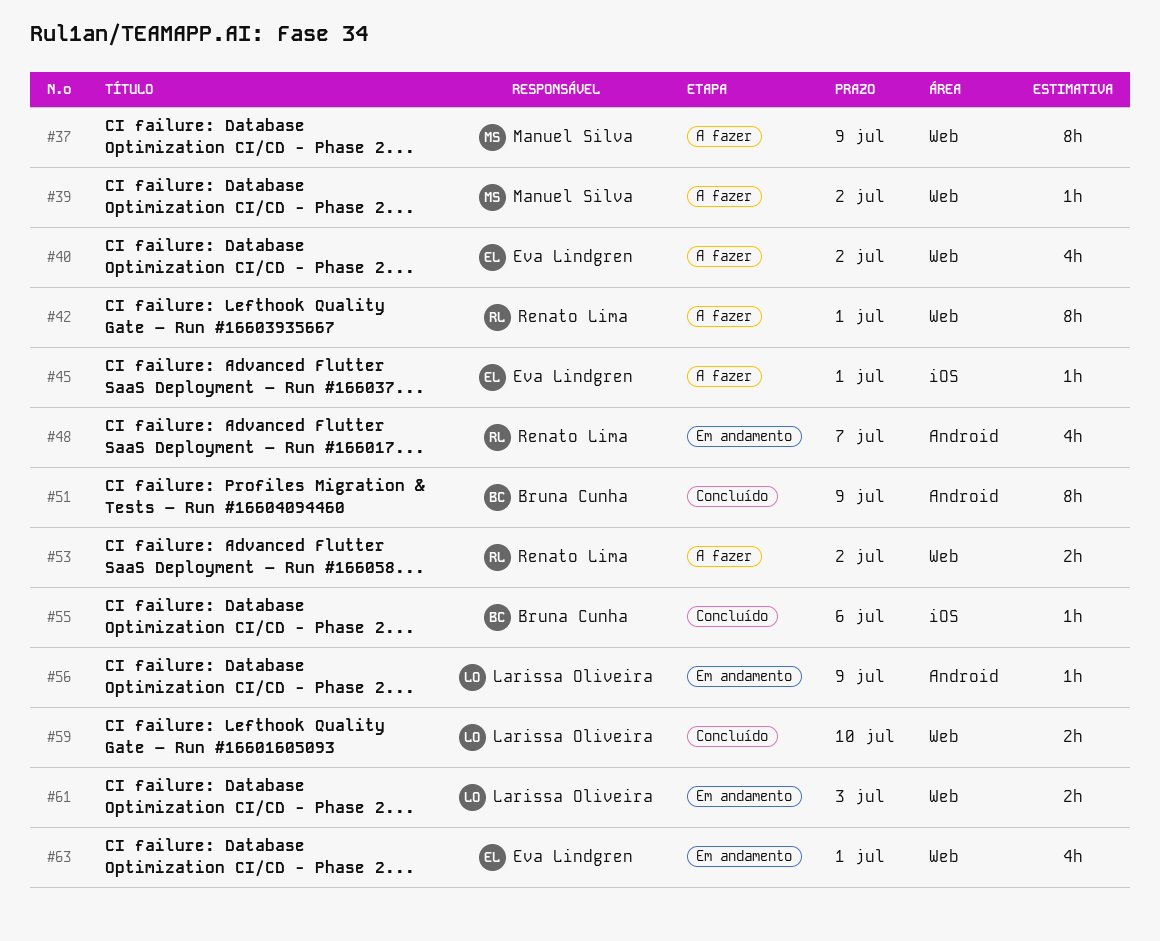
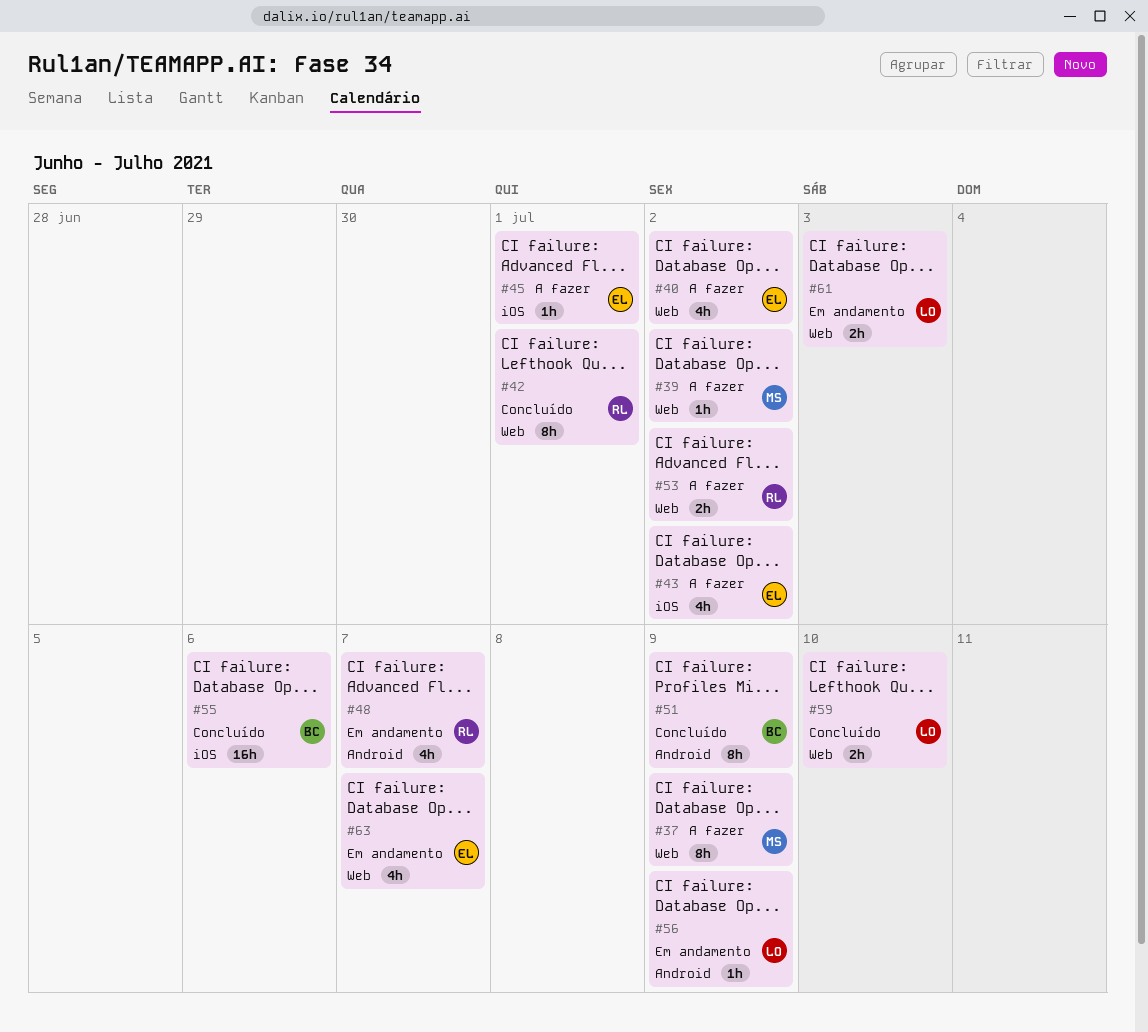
#42, status: A fazer -> Concluído
#43: none -> present
#55, estimate: 1h -> 16h
#63, due: Jul 1 -> Jul 7

